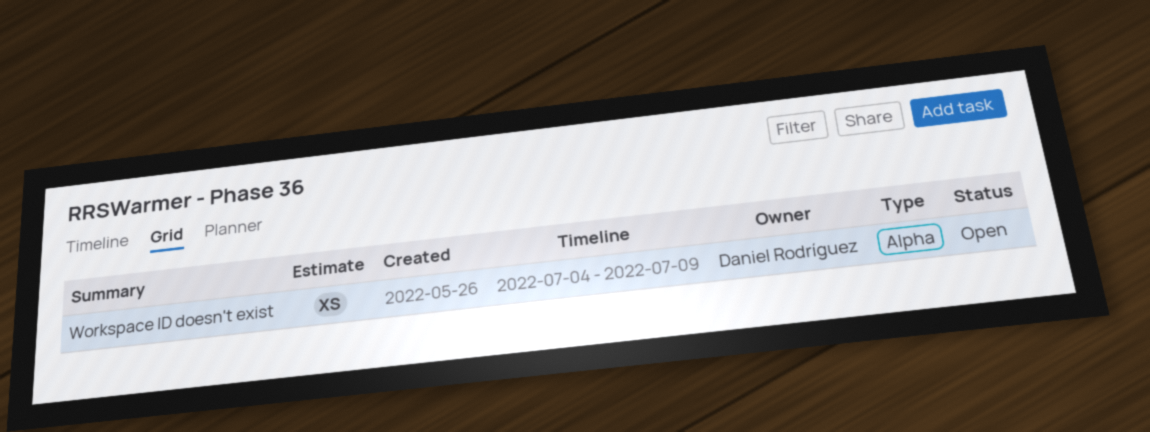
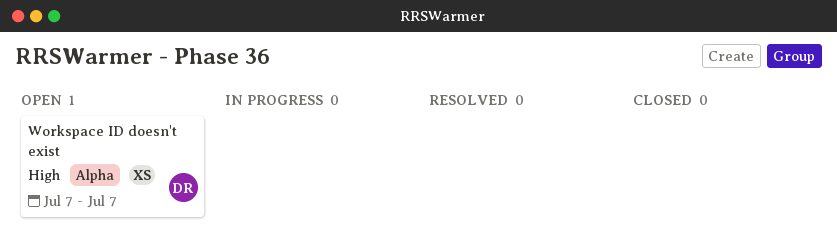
Workspace ID doesn't exist, start: Jul 4 -> Jul 7
Workspace ID doesn't exist, due: Jul 9 -> Jul 7

